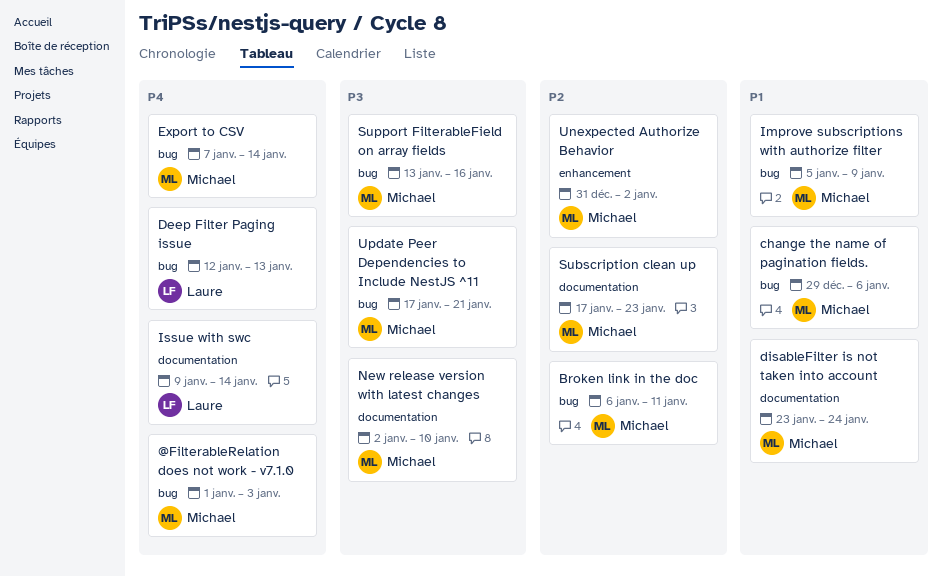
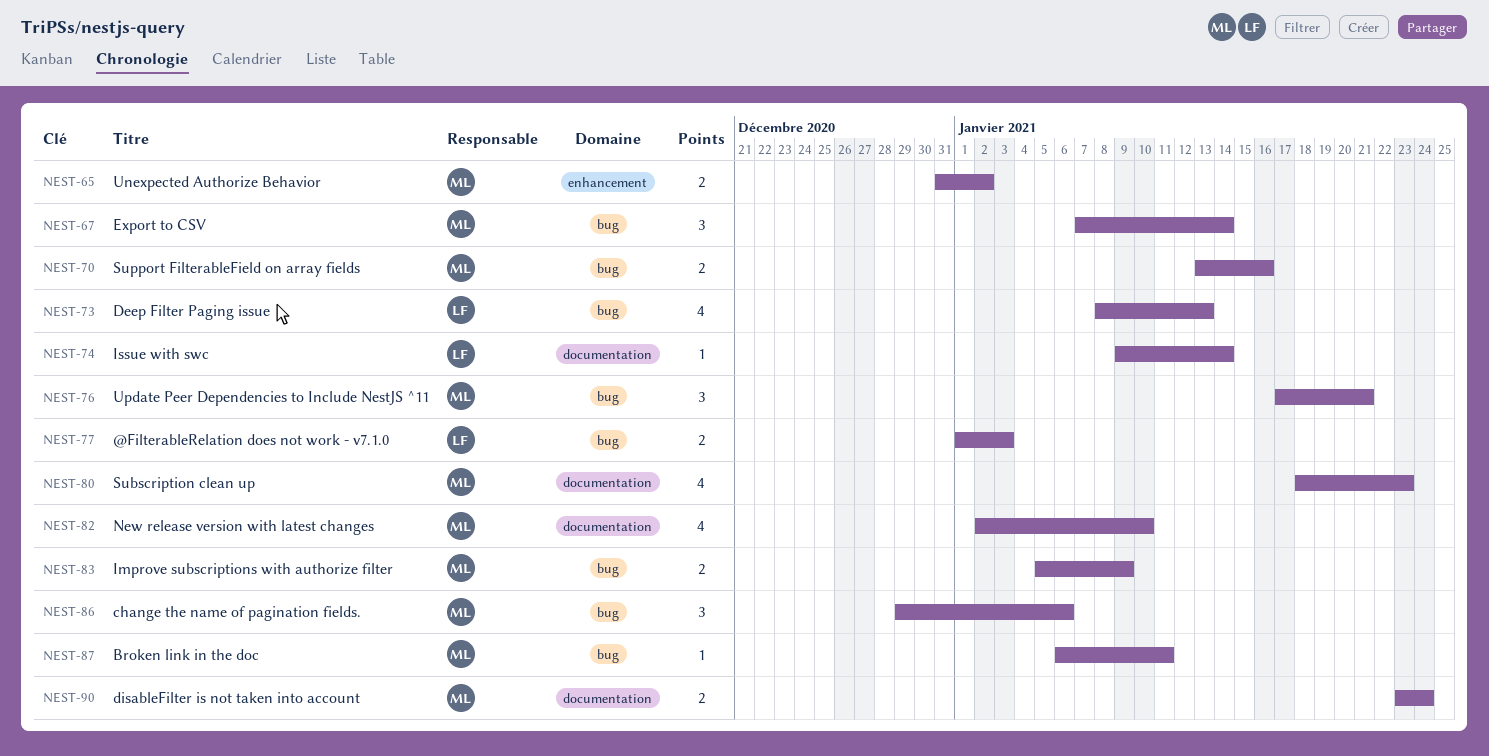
@FilterableRelation does not work - v7.1.0, owner: Michael -> Laure
Deep Filter Paging issue, start: Jan 12 -> Jan 8
Subscription clean up, start: Jan 17 -> Jan 18

